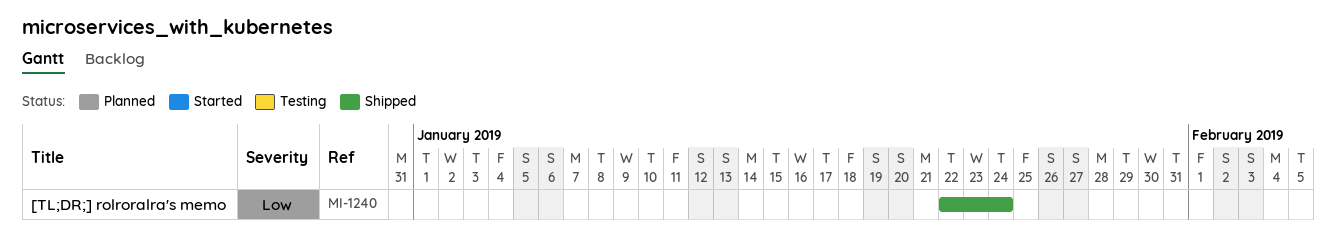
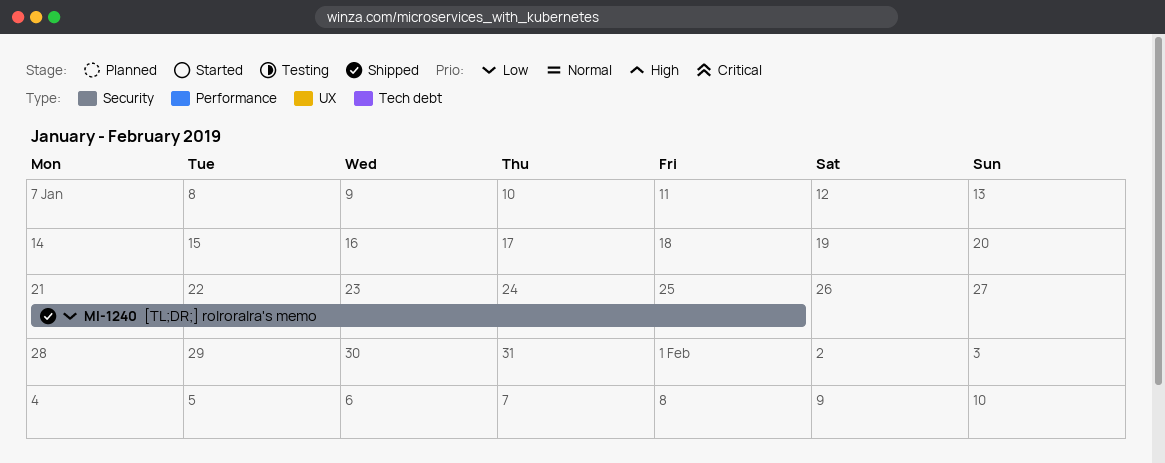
MI-1240, start: Jan 22 -> Jan 21
MI-1240, due: Jan 24 -> Jan 25

